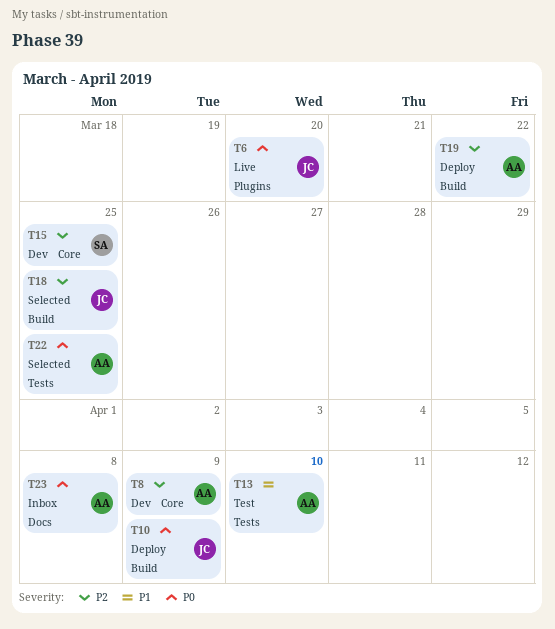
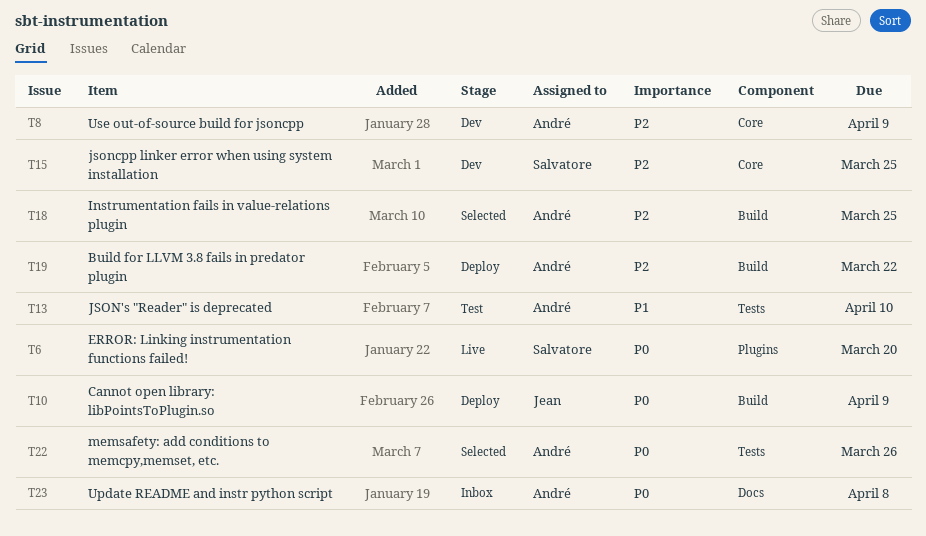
T6, owner: Jean -> Salvatore
T18, owner: Jean -> André
T22, due: Mar 25 -> Mar 26

